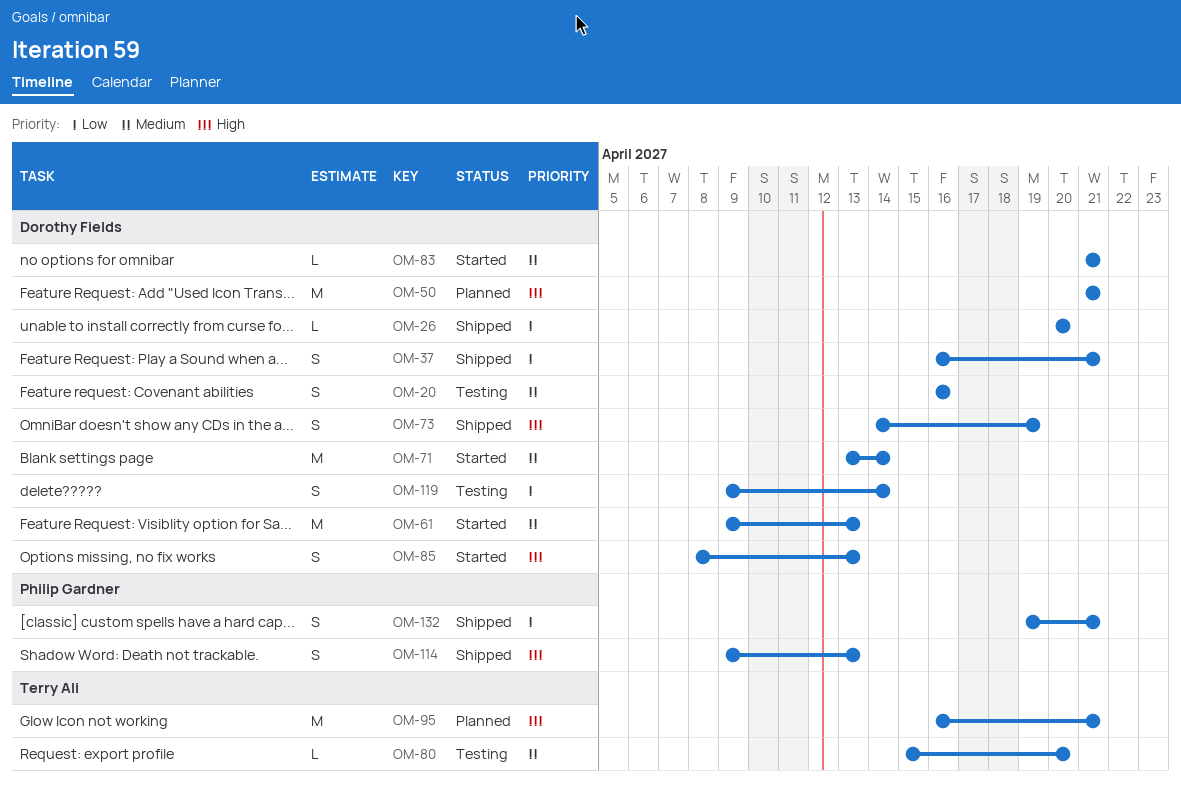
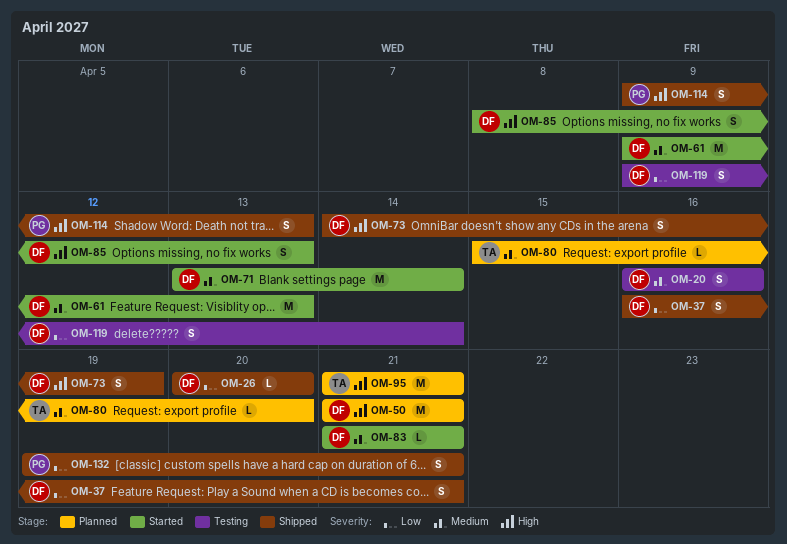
OM-80, status: Testing -> Planned
OM-95, start: Apr 16 -> Apr 21

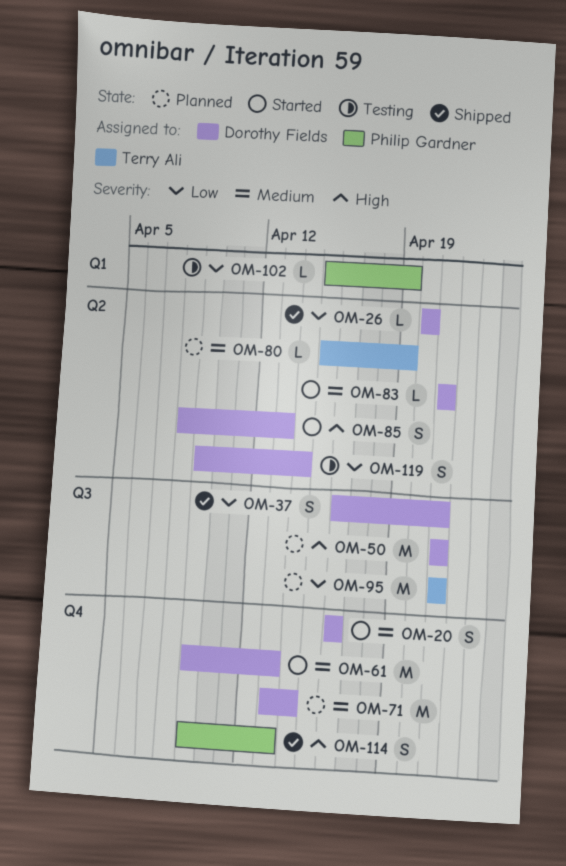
OM-20, status: Testing -> Started
OM-71, status: Started -> Planned
OM-73: present -> none
OM-80, due: Apr 20 -> Apr 19
OM-95, priority: High -> Low
OM-102: none -> present
OM-132: present -> none

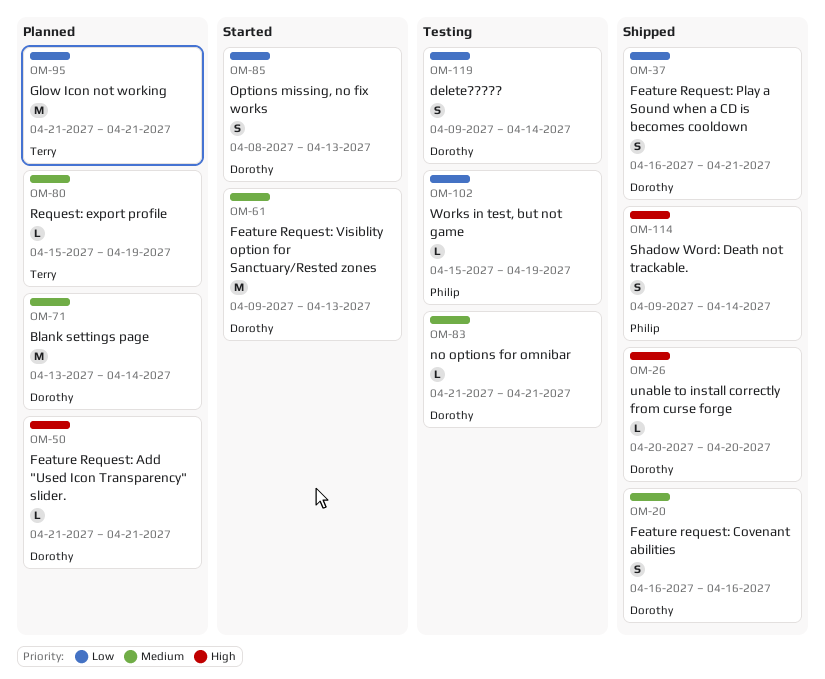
OM-20, status: Started -> Shipped
OM-26, priority: Low -> High
OM-50, estimate: M -> L
OM-83, status: Started -> Testing
OM-85, priority: High -> Low
OM-114, due: Apr 13 -> Apr 14

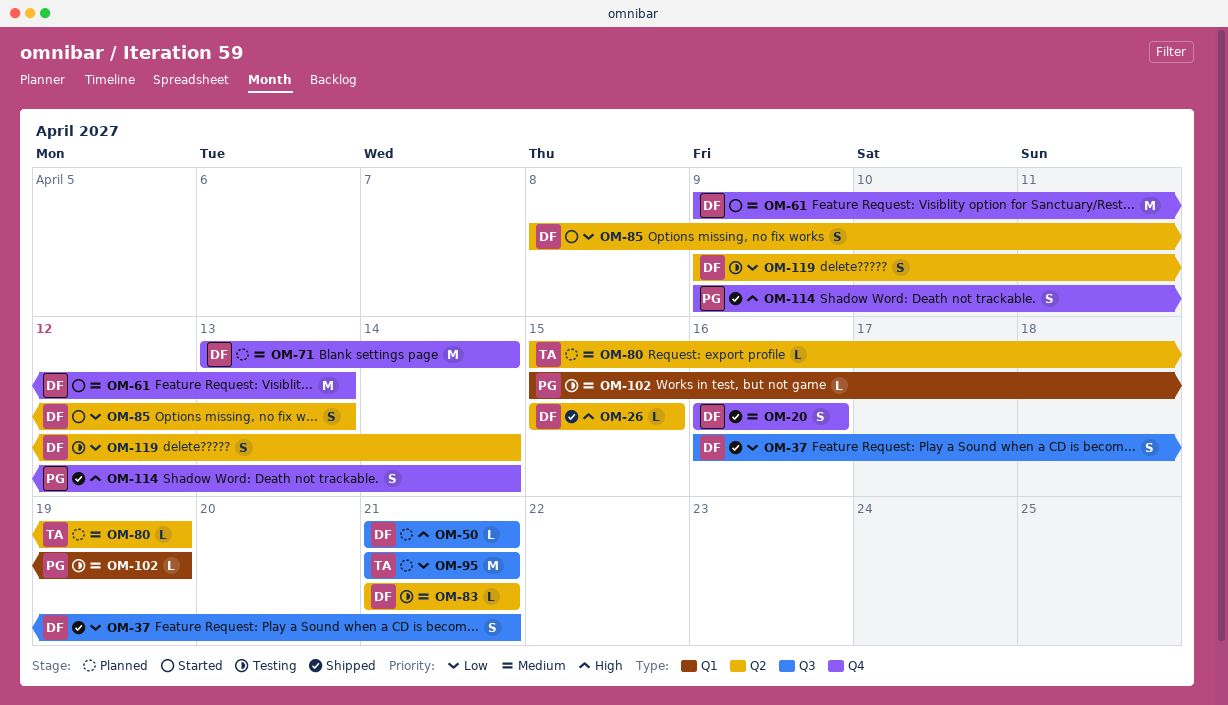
OM-26, start: Apr 20 -> Apr 15
OM-26, due: Apr 20 -> Apr 15
OM-102, priority: Low -> Medium

